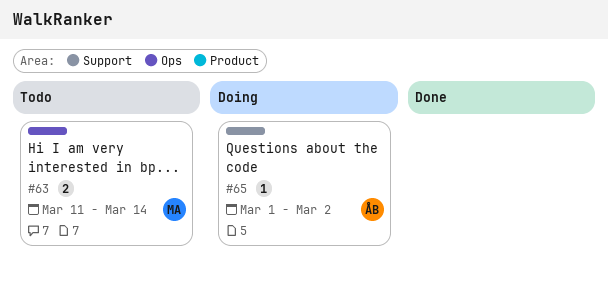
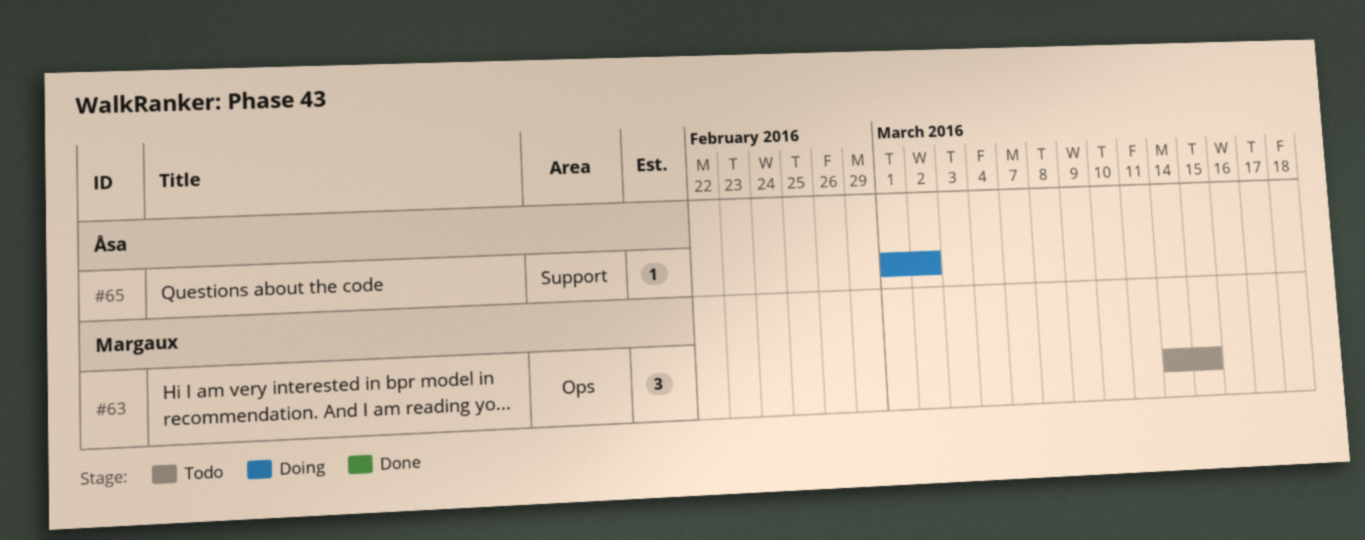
#63, estimate: 2 -> 3
#63, start: Mar 11 -> Mar 14
#63, due: Mar 14 -> Mar 15

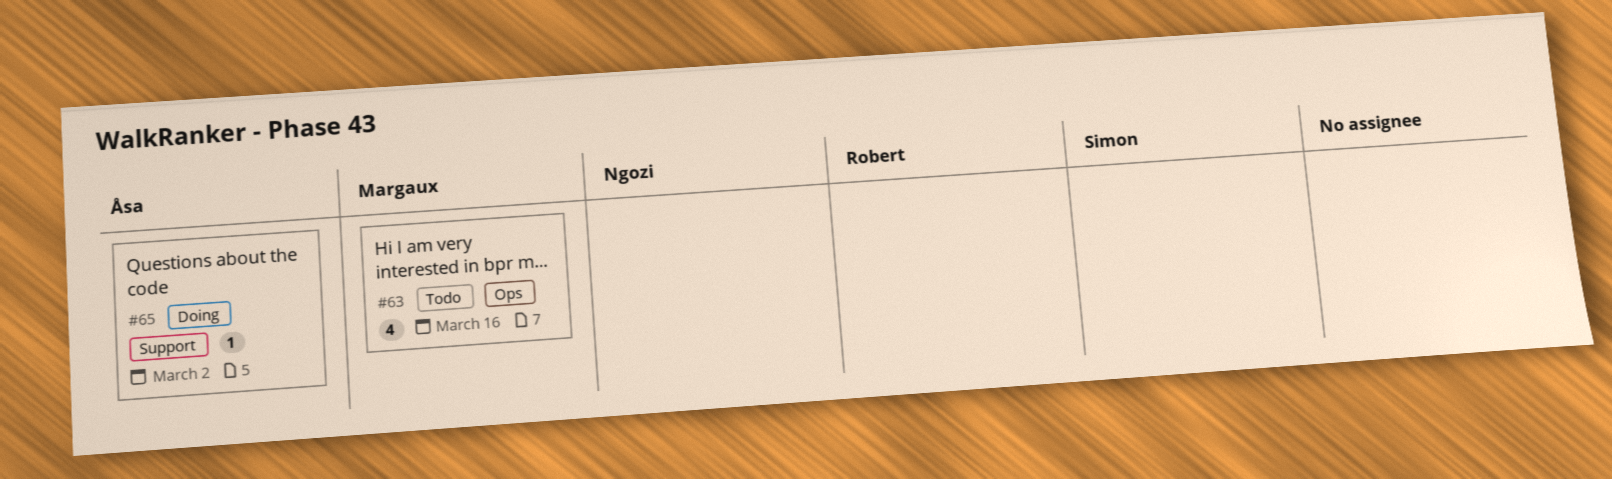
#63, estimate: 3 -> 4
#63, due: Mar 15 -> Mar 16

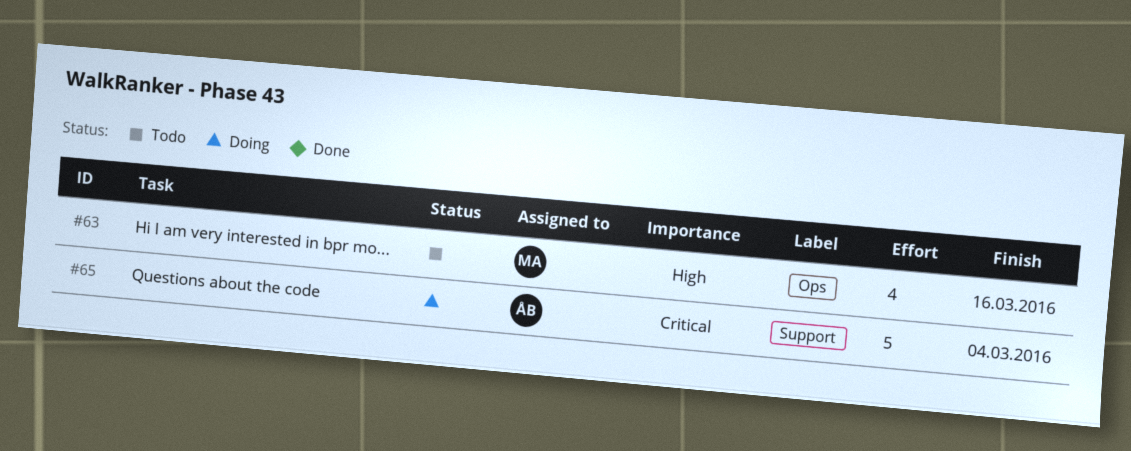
#65, estimate: 1 -> 5
#65, due: Mar 2 -> Mar 4

